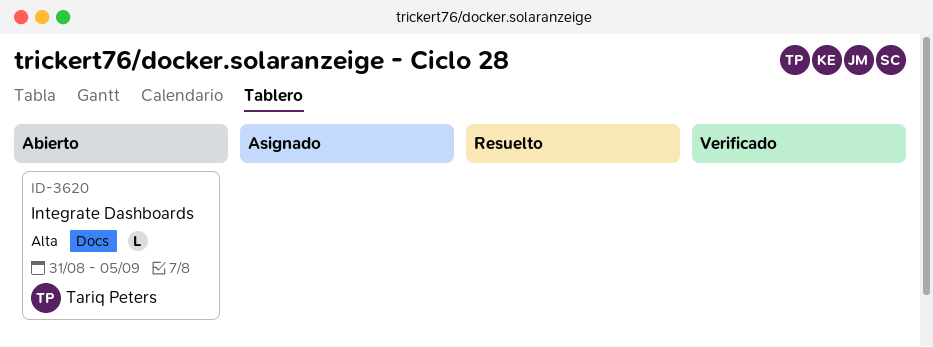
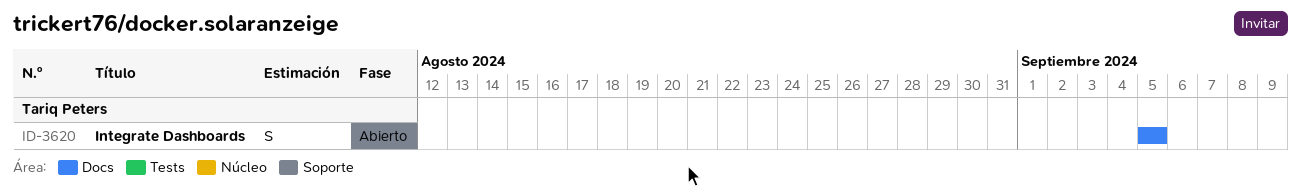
ID-3620, estimate: L -> S
ID-3620, start: Aug 31 -> Sep 5

